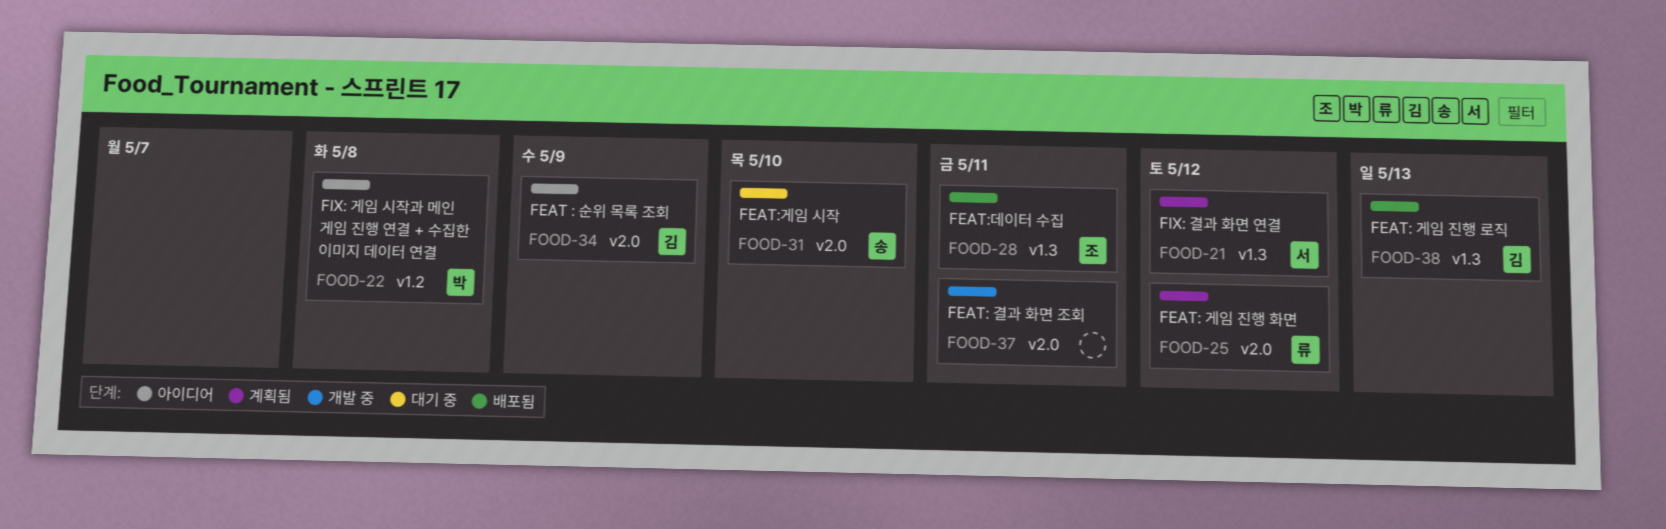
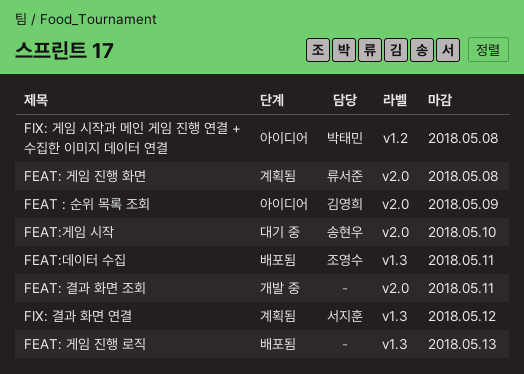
FEAT: 게임 진행 로직, owner: 김영희 -> none
FEAT: 게임 진행 화면, due: May 12 -> May 8

